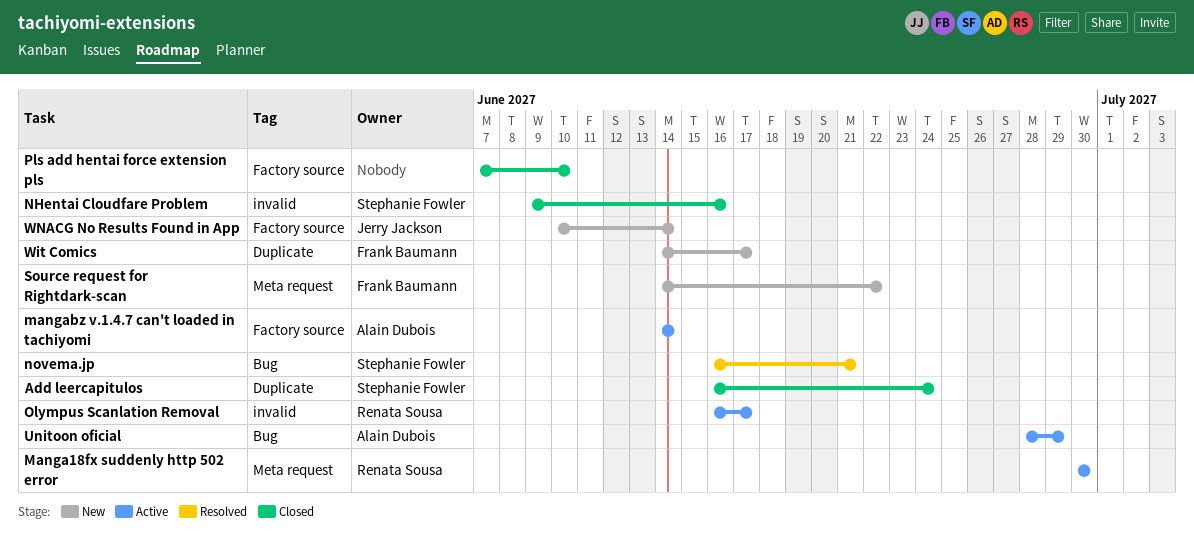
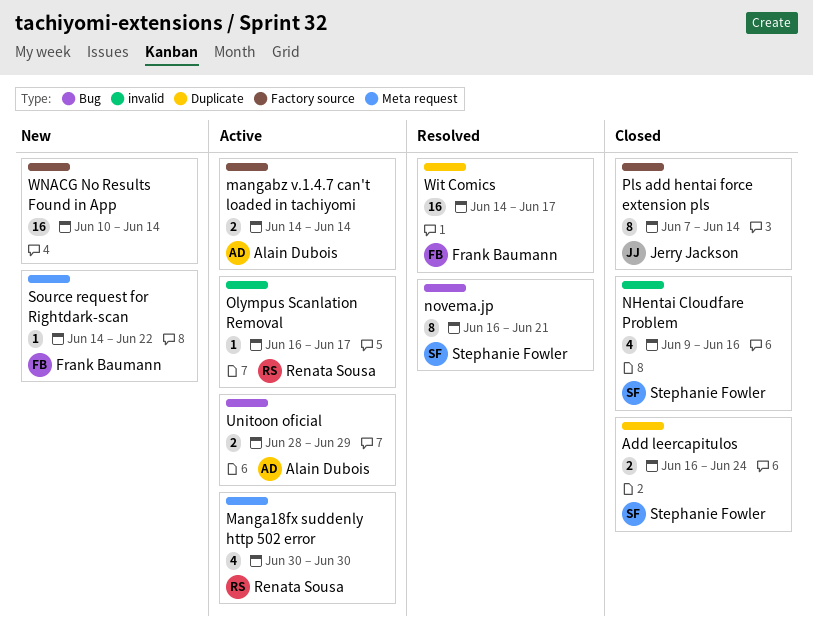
Pls add hentai force extension pls, owner: none -> Jerry Jackson
Pls add hentai force extension pls, due: Jun 10 -> Jun 14
Wit Comics, status: New -> Resolved
WNACG No Results Found in App, owner: Jerry Jackson -> none

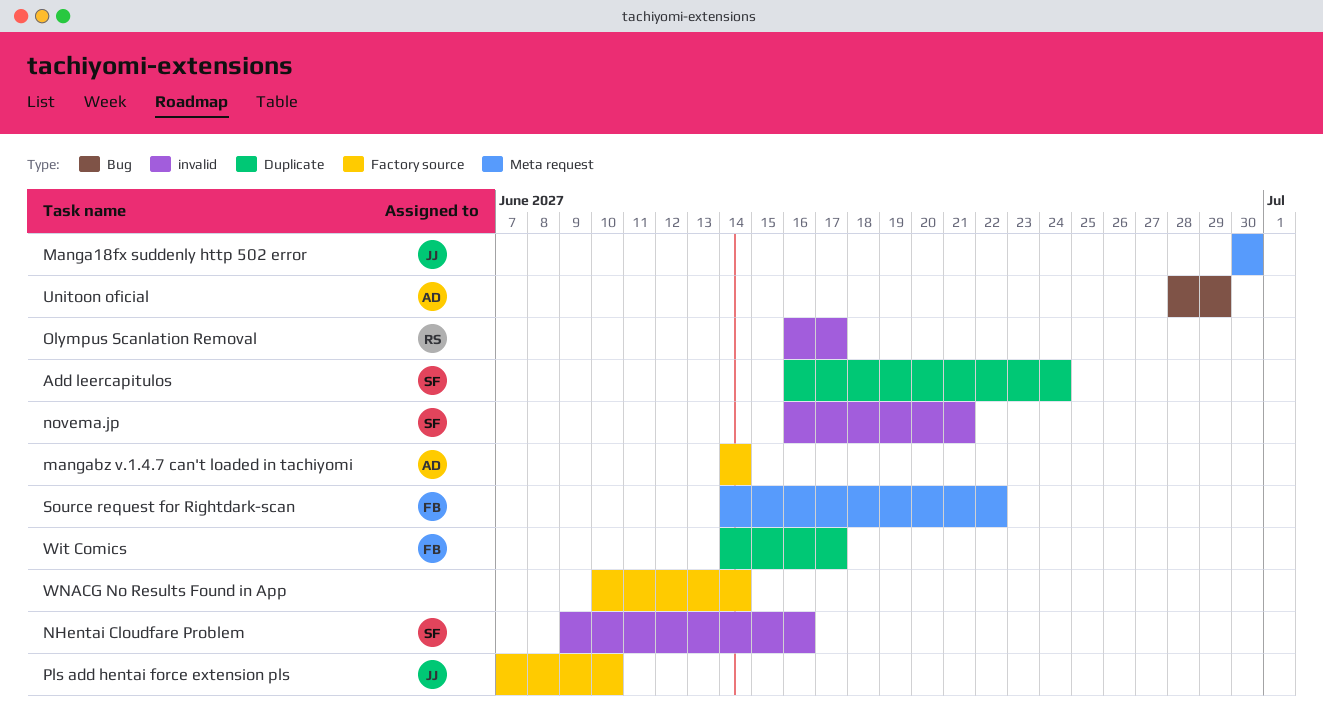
Manga18fx suddenly http 502 error, owner: Renata Sousa -> Jerry Jackson
novema.jp, label: Bug -> invalid
Pls add hentai force extension pls, due: Jun 14 -> Jun 10

